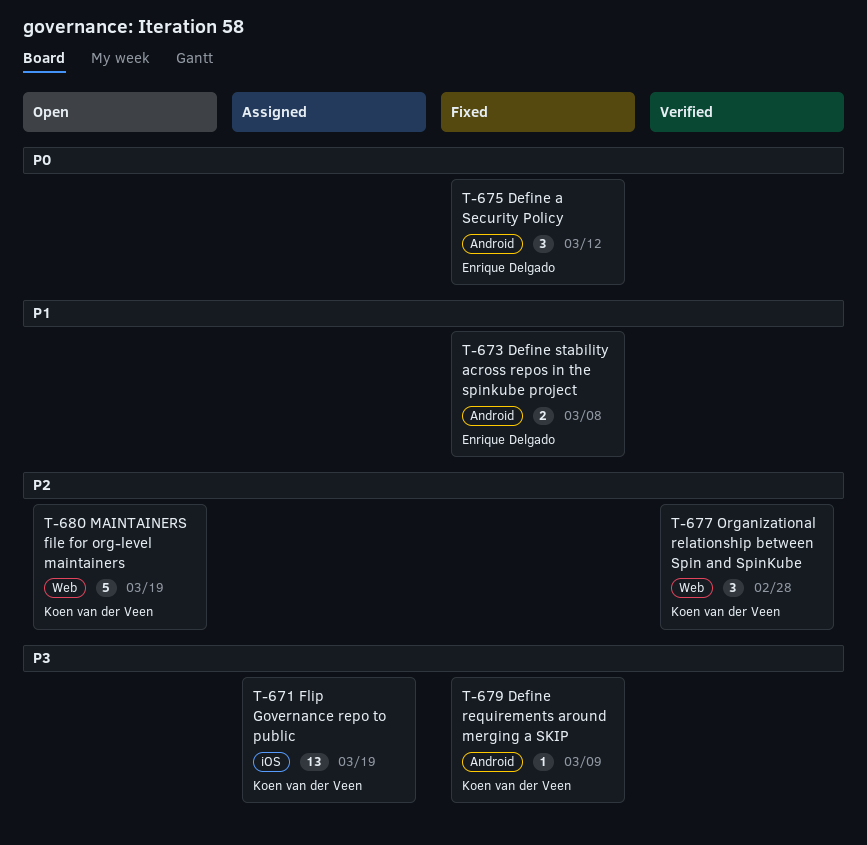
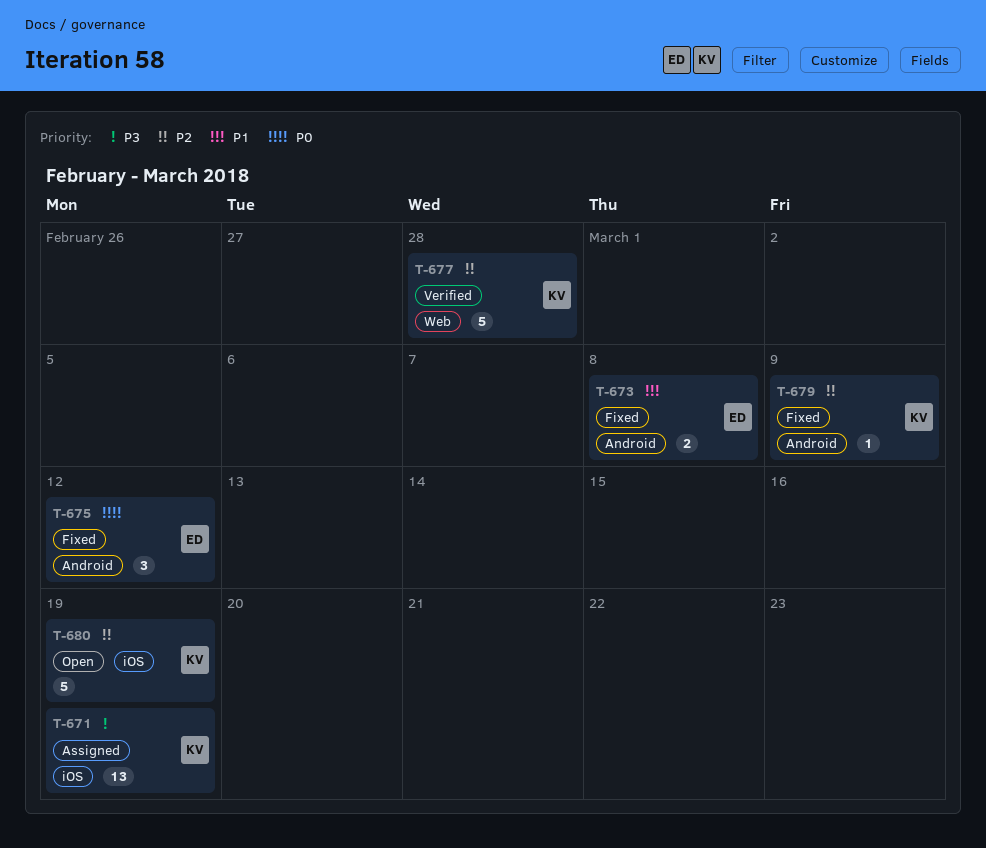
T-677, estimate: 3 -> 5
T-679, priority: P3 -> P2
T-680, label: Web -> iOS

